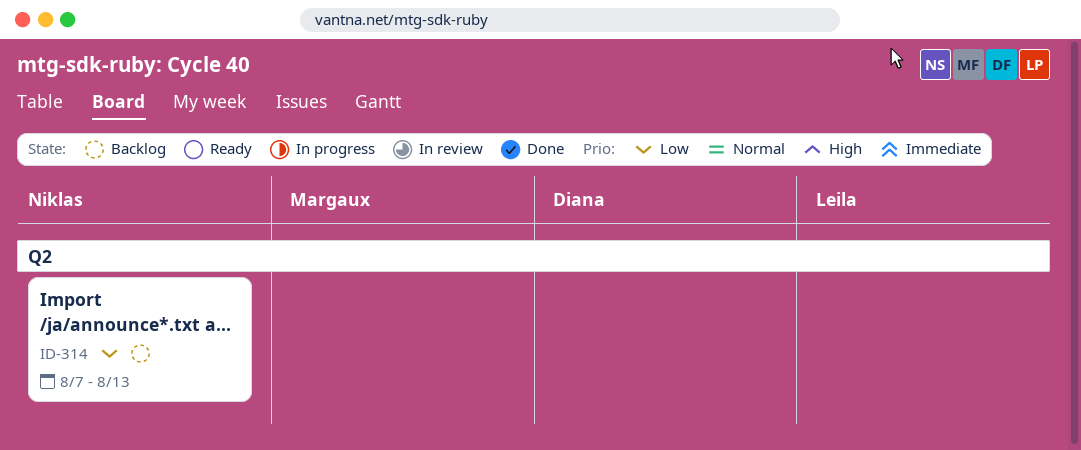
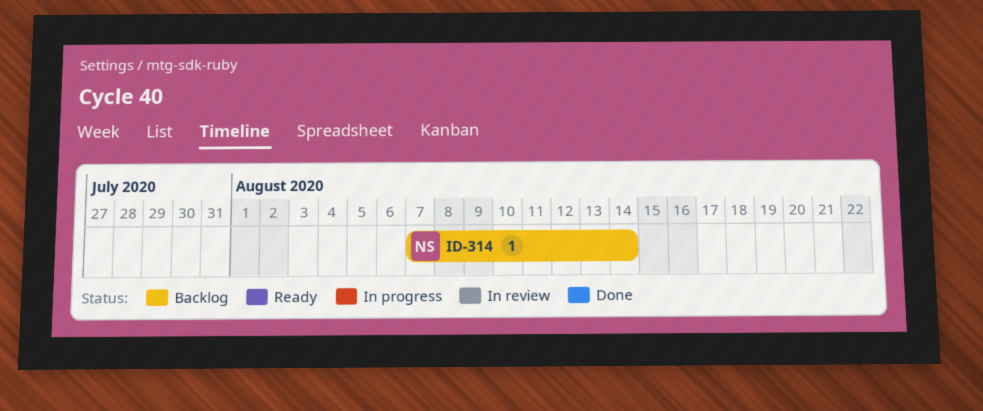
ID-314, due: Aug 13 -> Aug 14

